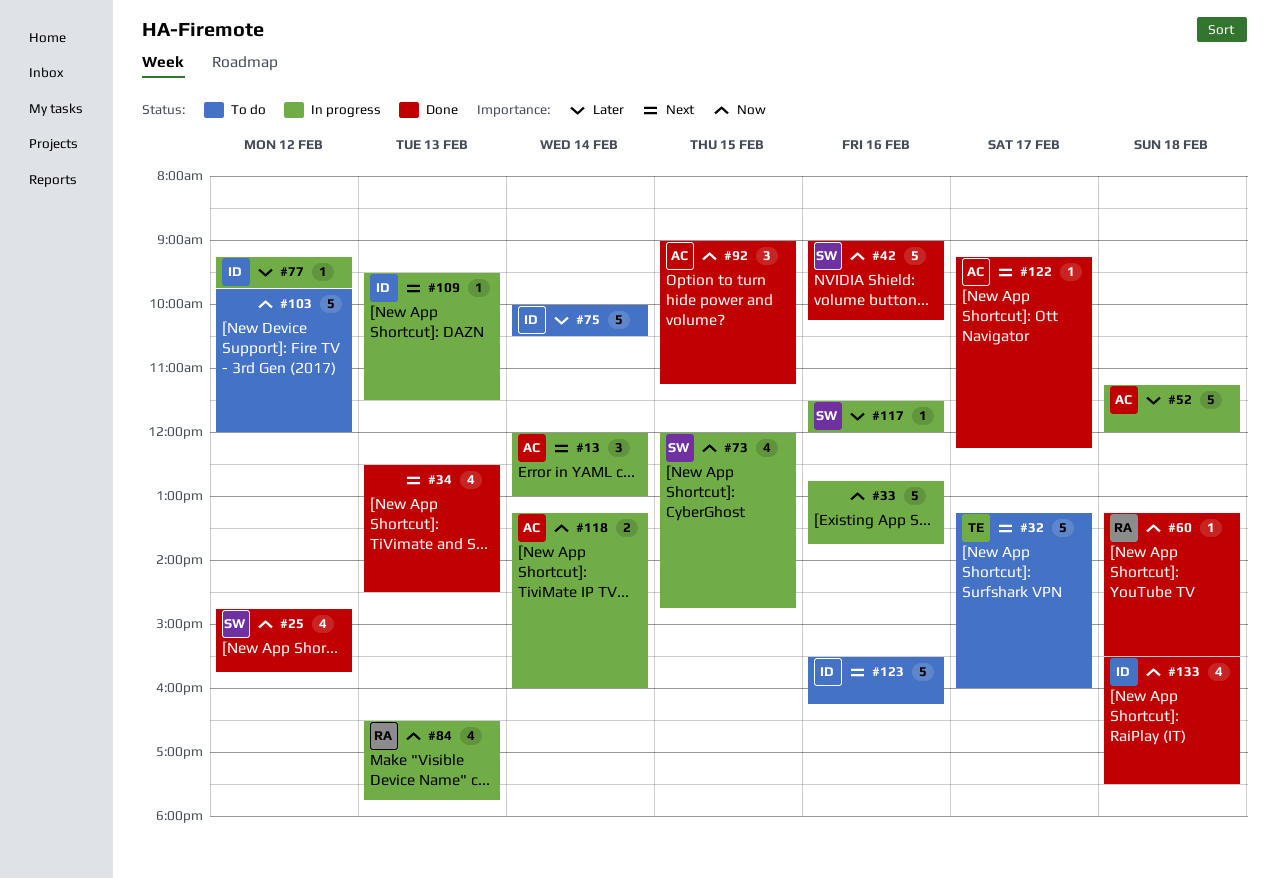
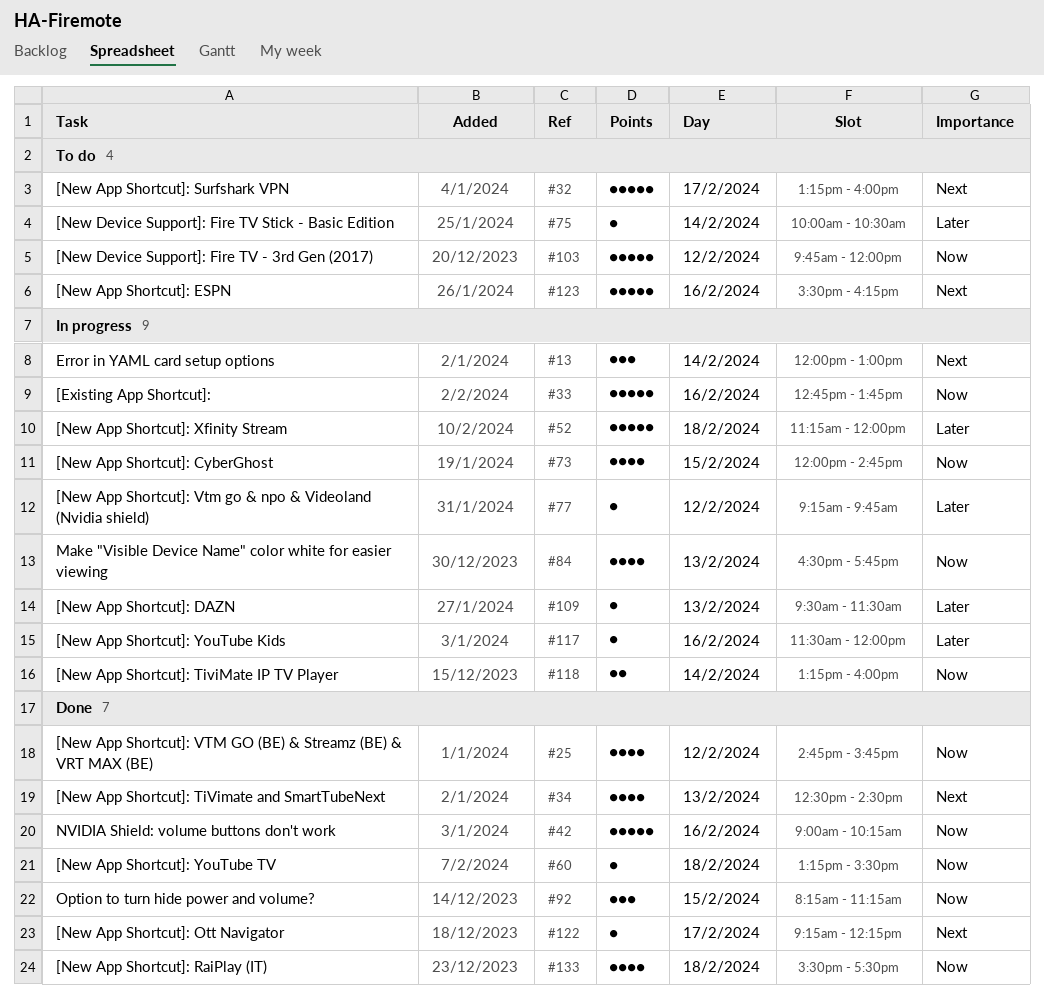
#75, estimate: 5 -> 1
#92, begins: 09:00 -> 08:15
#109, priority: Next -> Later

